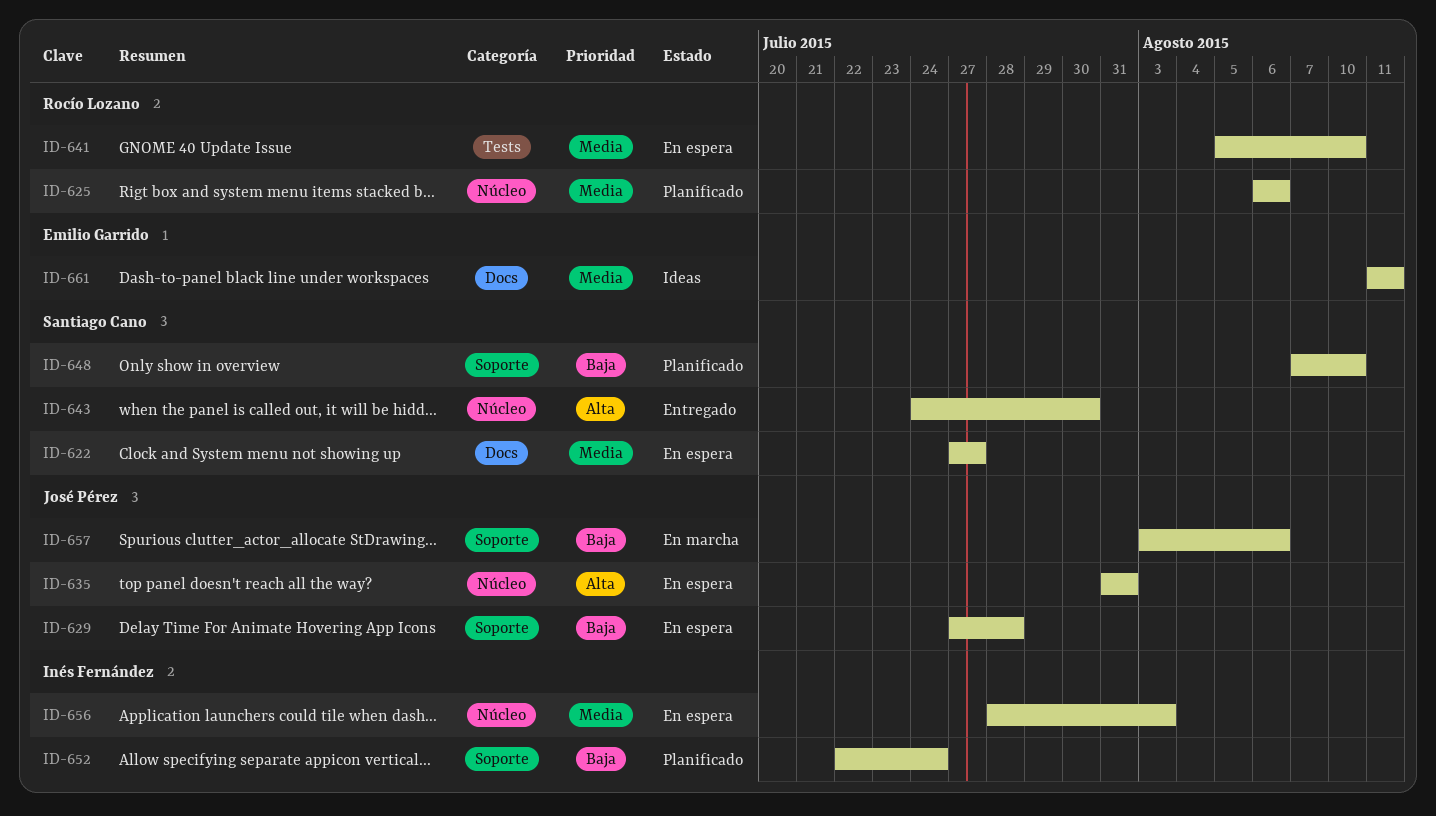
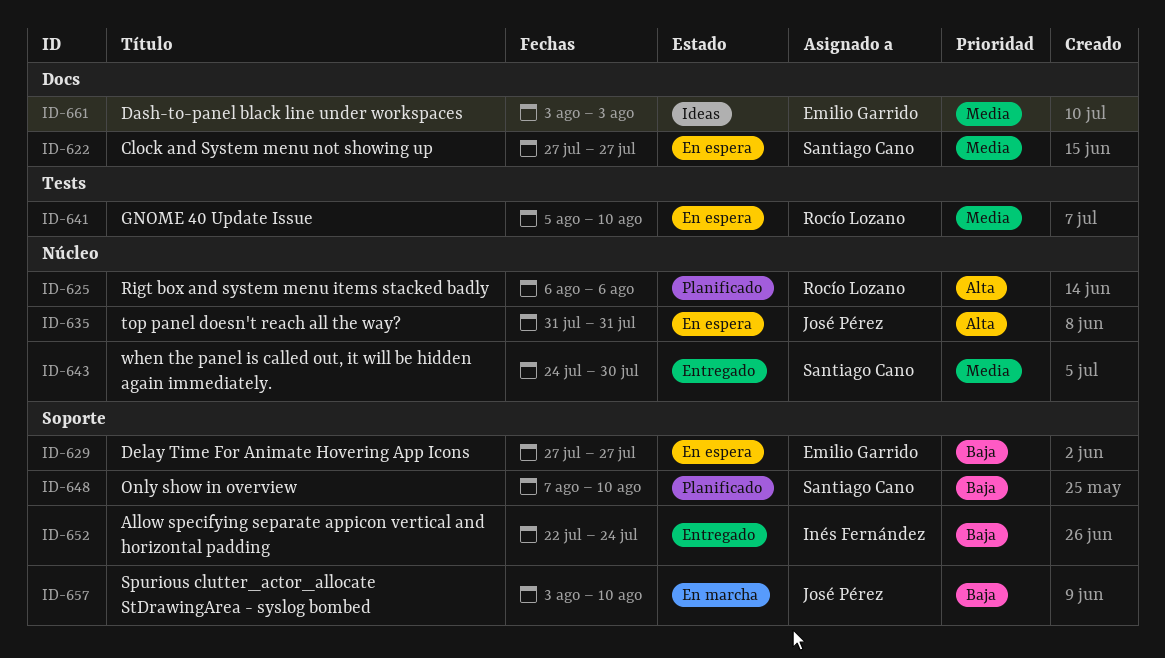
ID-625, priority: Media -> Alta
ID-629, owner: José Pérez -> Emilio Garrido
ID-629, due: Jul 28 -> Jul 27
ID-643, priority: Alta -> Media
ID-652, status: Planificado -> Entregado
ID-656: present -> none
ID-657, due: Aug 6 -> Aug 10
ID-661, start: Aug 11 -> Aug 3
ID-661, due: Aug 11 -> Aug 3

